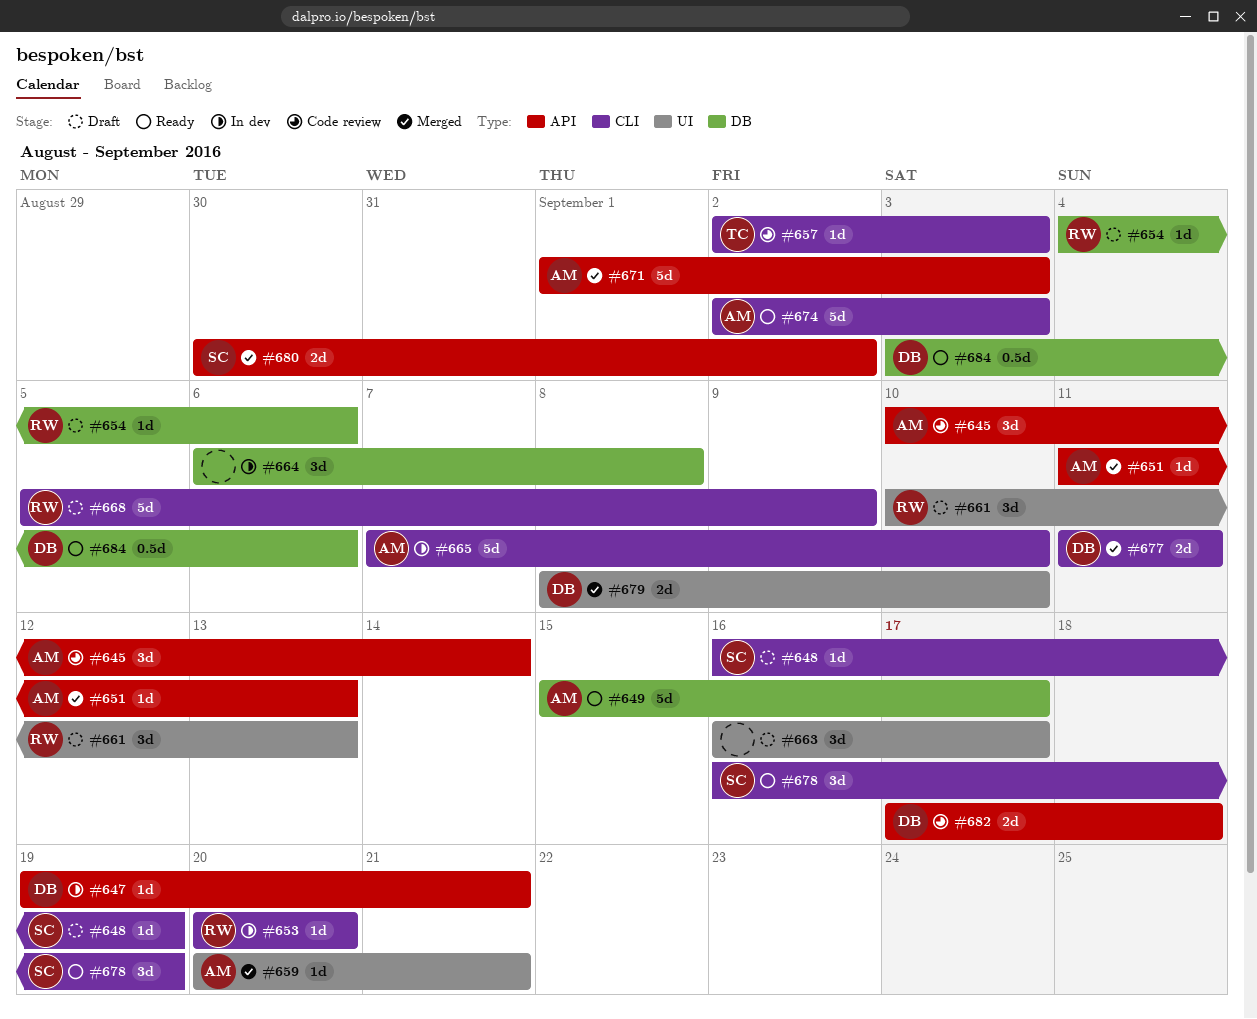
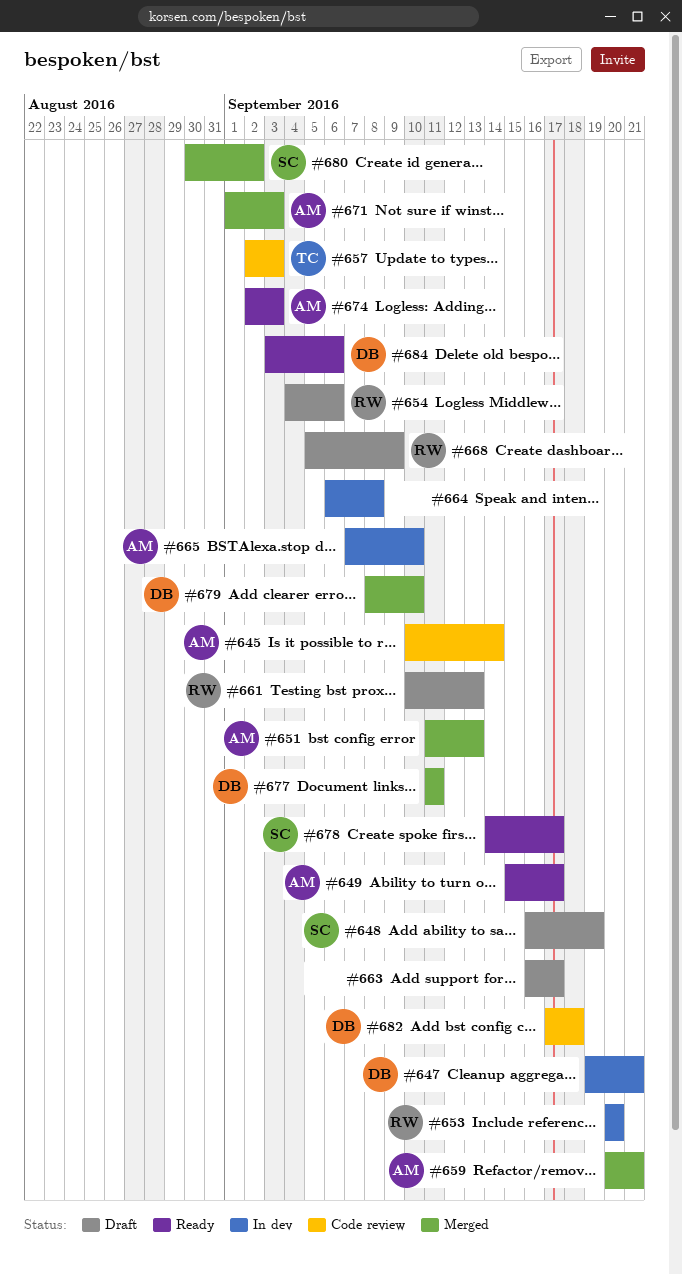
#678, start: Sep 16 -> Sep 14
#678, due: Sep 19 -> Sep 17

